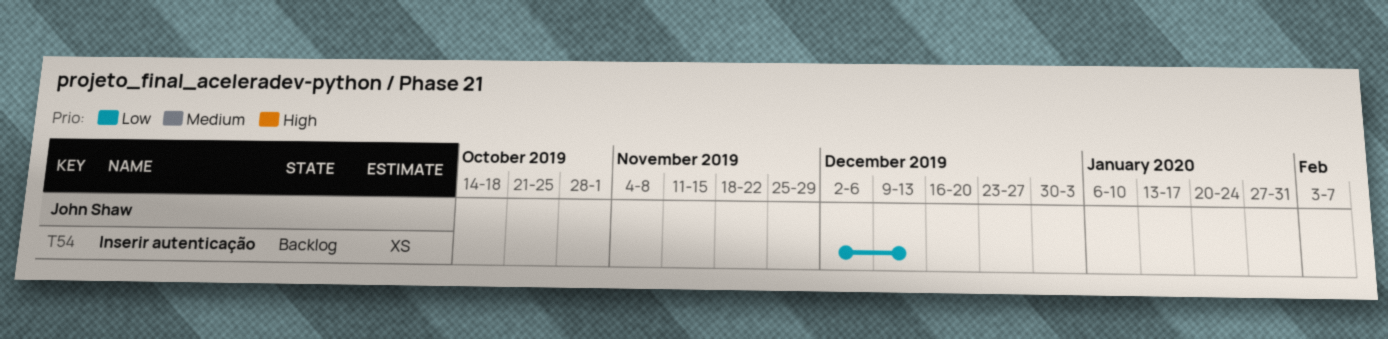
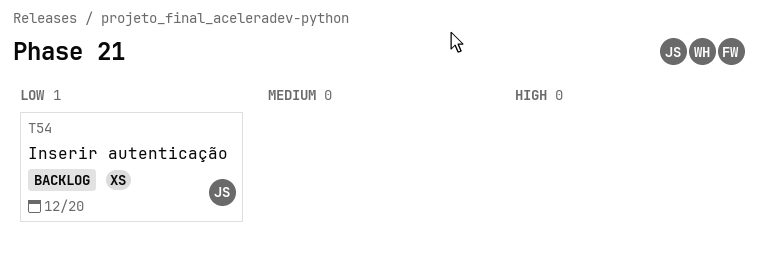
T54, due: Dec 13 -> Dec 20

